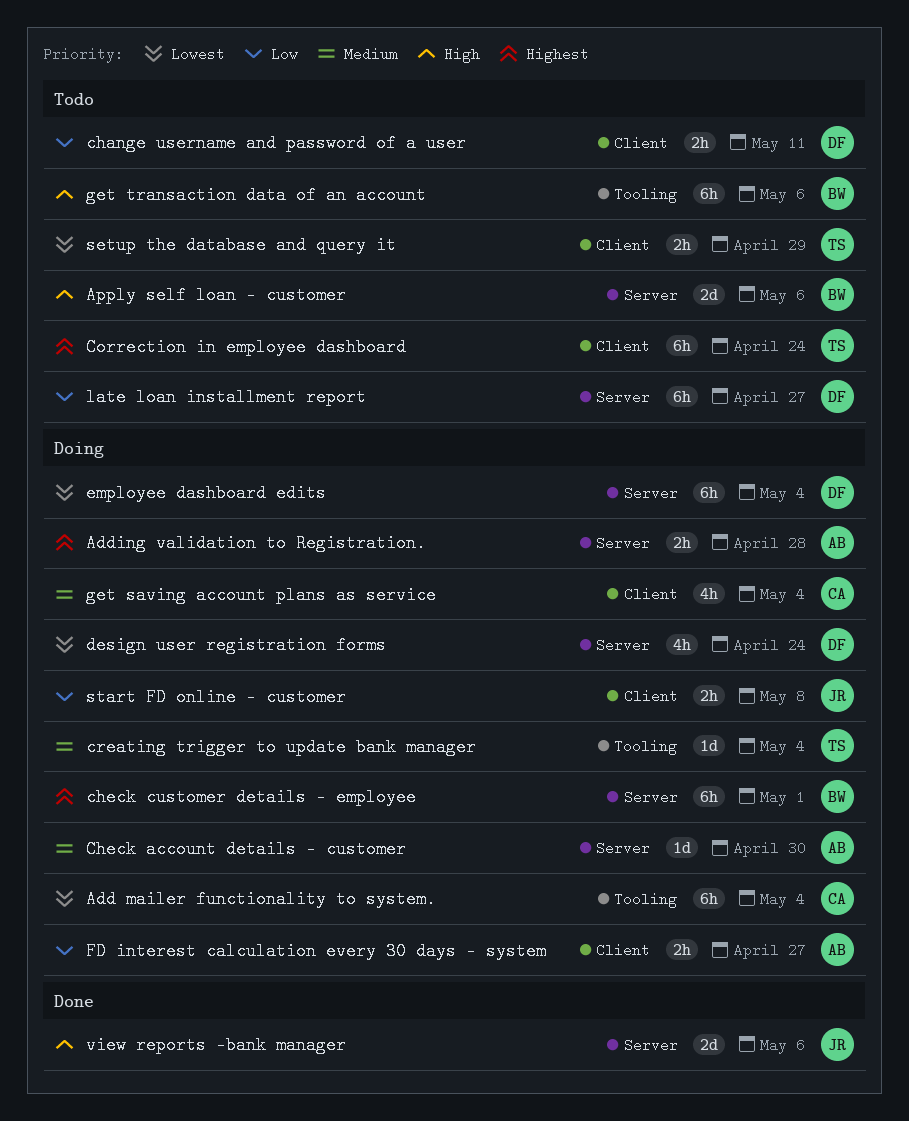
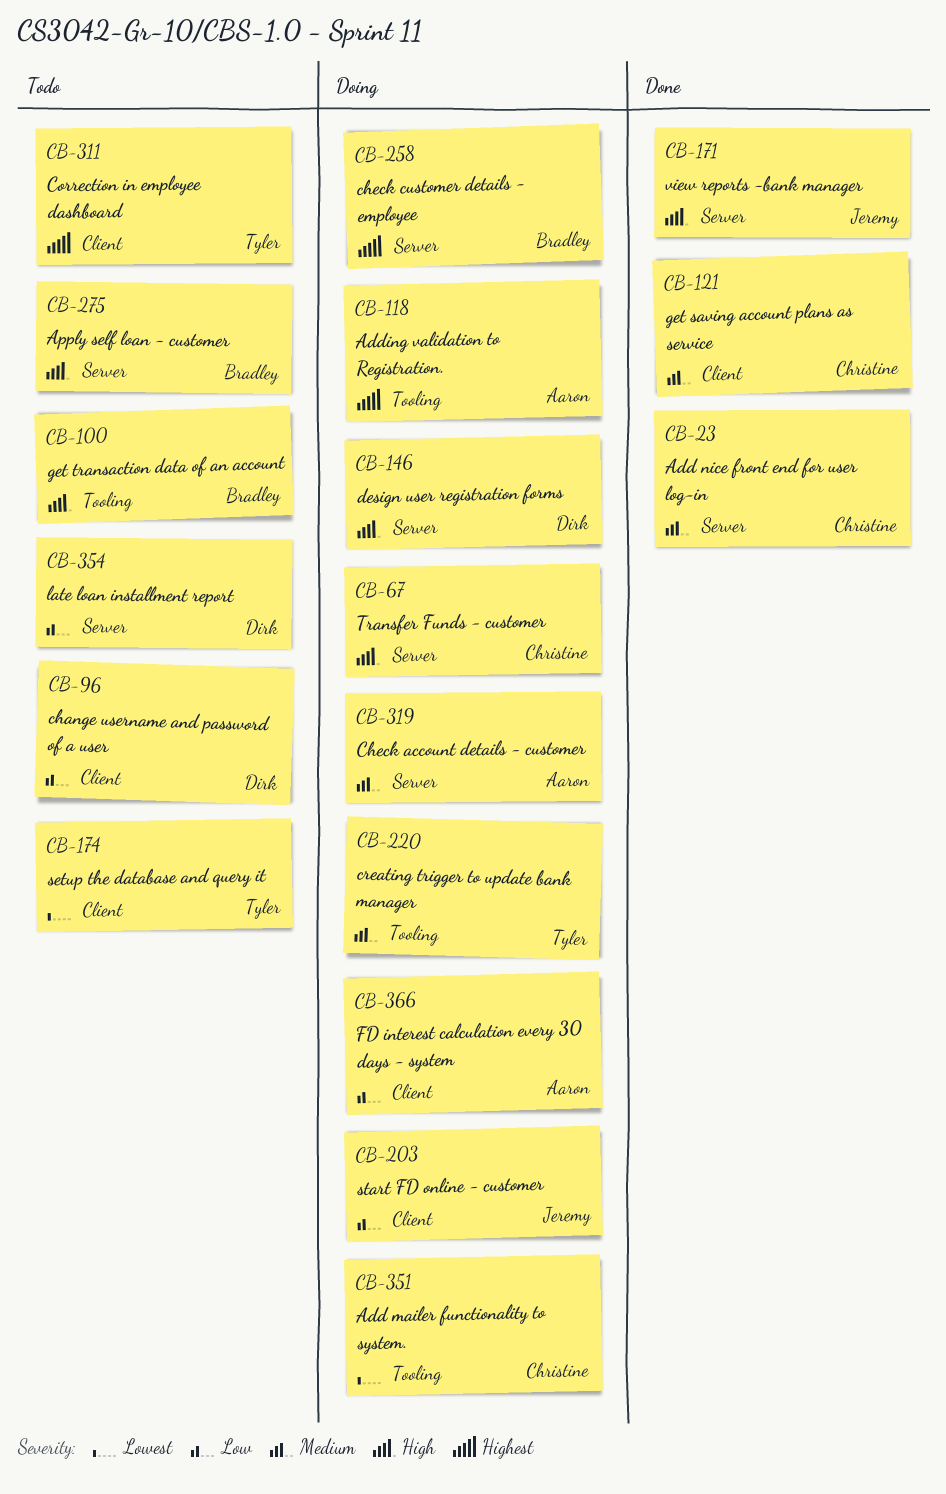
Add nice front end for user log-in: none -> present
Adding validation to Registration., label: Server -> Tooling
design user registration forms, priority: Lowest -> High
employee dashboard edits: present -> none
get saving account plans as service, status: Doing -> Done
Transfer Funds - customer: none -> present

